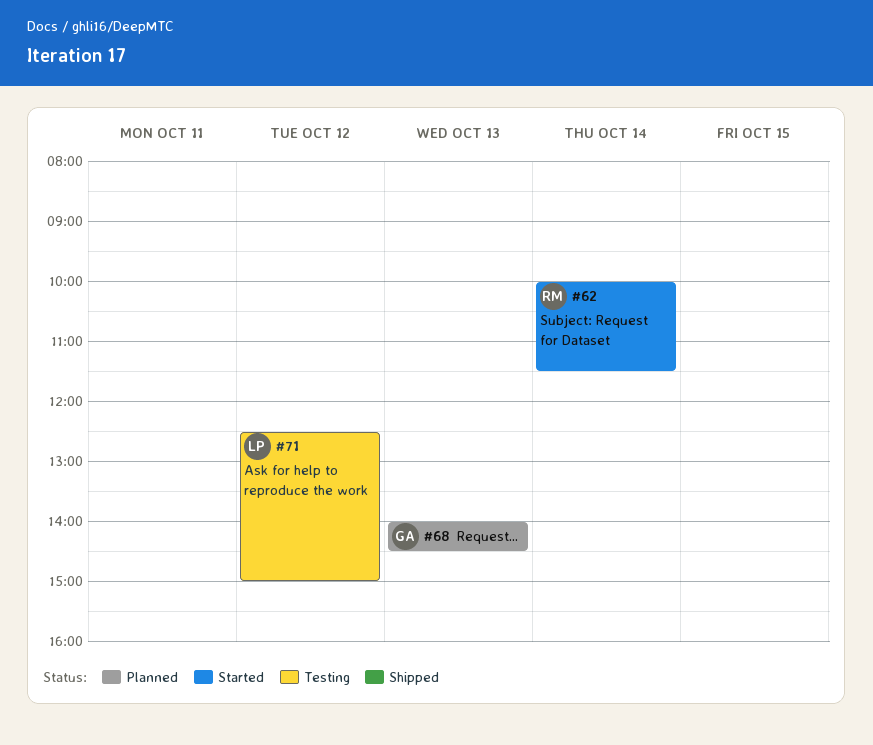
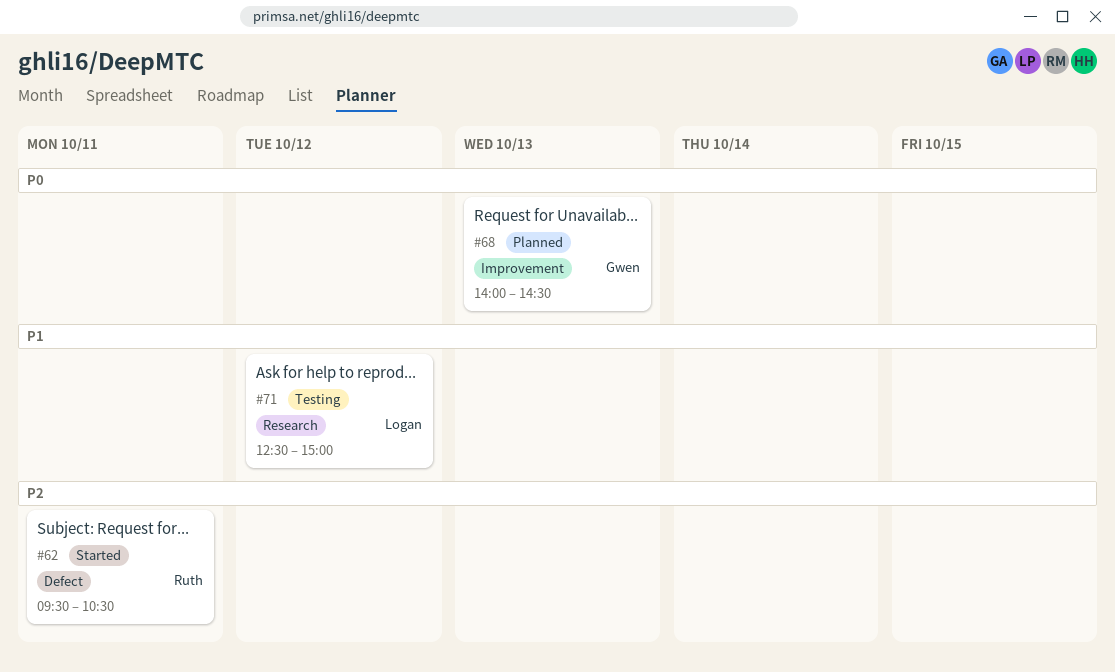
#62, day: Oct 14 -> Oct 11
#62, begins: 10:00 -> 09:30
#62, ends: 11:30 -> 10:30

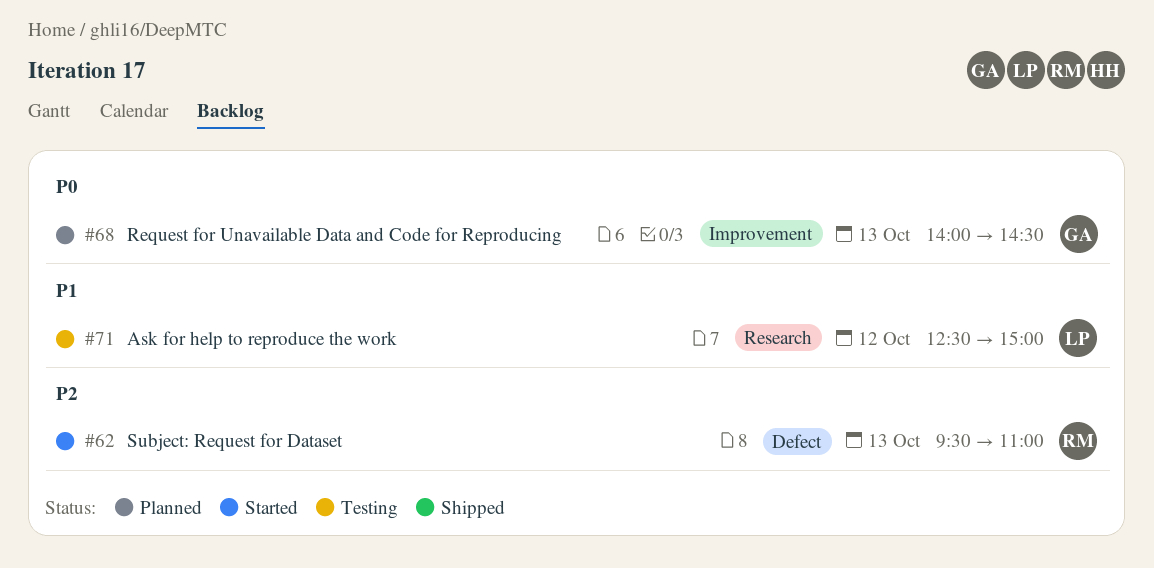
#62, day: Oct 11 -> Oct 13
#62, ends: 10:30 -> 11:00

